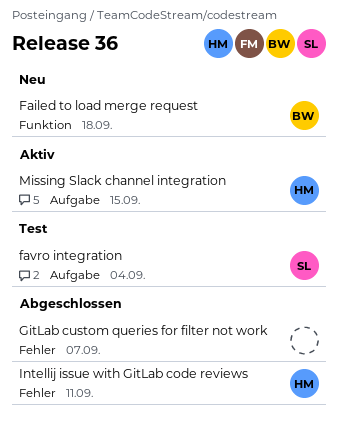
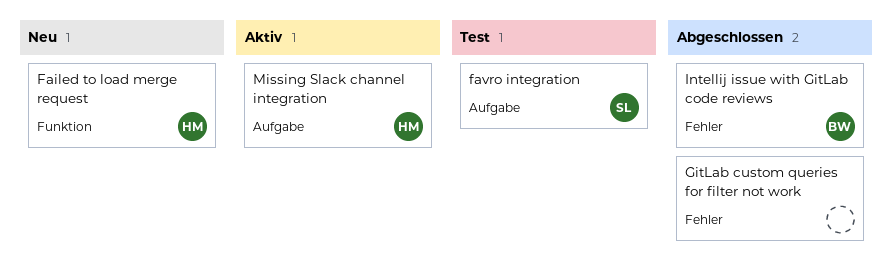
Failed to load merge request, owner: BW -> HM
Intellij issue with GitLab code reviews, owner: HM -> BW

